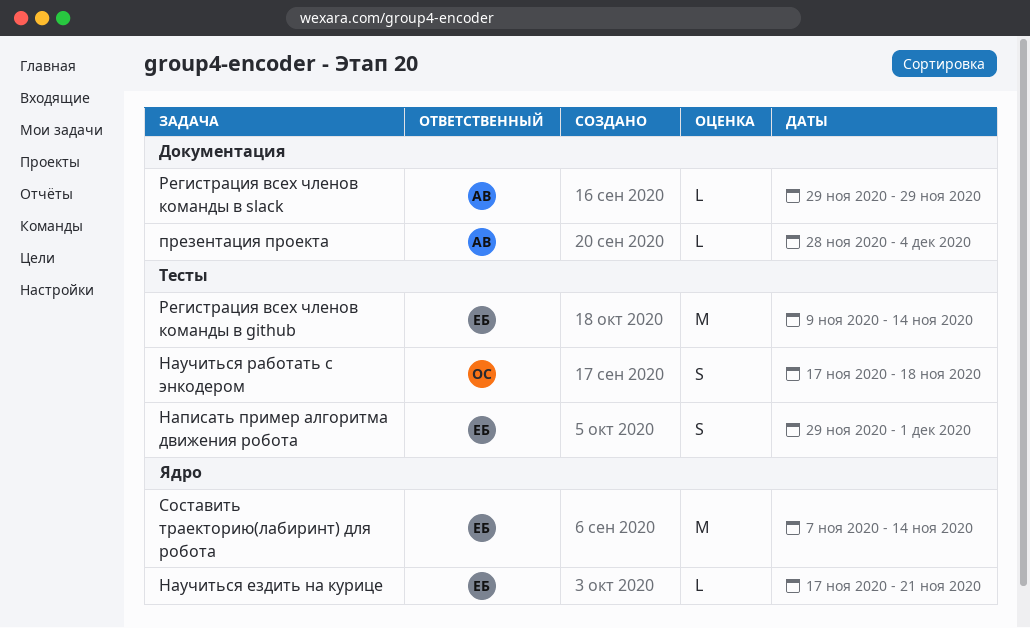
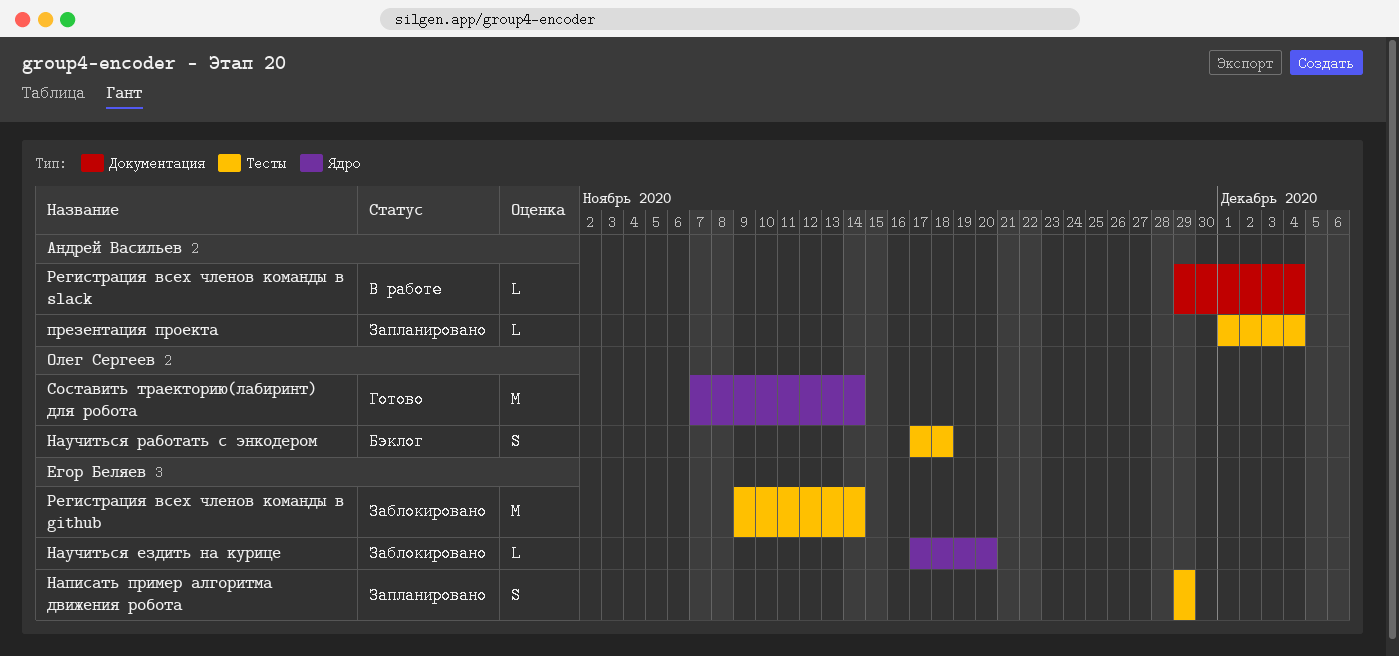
Написать пример алгоритма движения робота, due: Dec 1 -> Nov 29
Научиться ездить на курице, due: Nov 21 -> Nov 20
презентация проекта, label: Документация -> Тесты
презентация проекта, start: Nov 28 -> Dec 1
Регистрация всех членов команды в slack, due: Nov 29 -> Dec 4
Составить траекторию(лабиринт) для робота, owner: Егор Беляев -> Олег Сергеев

